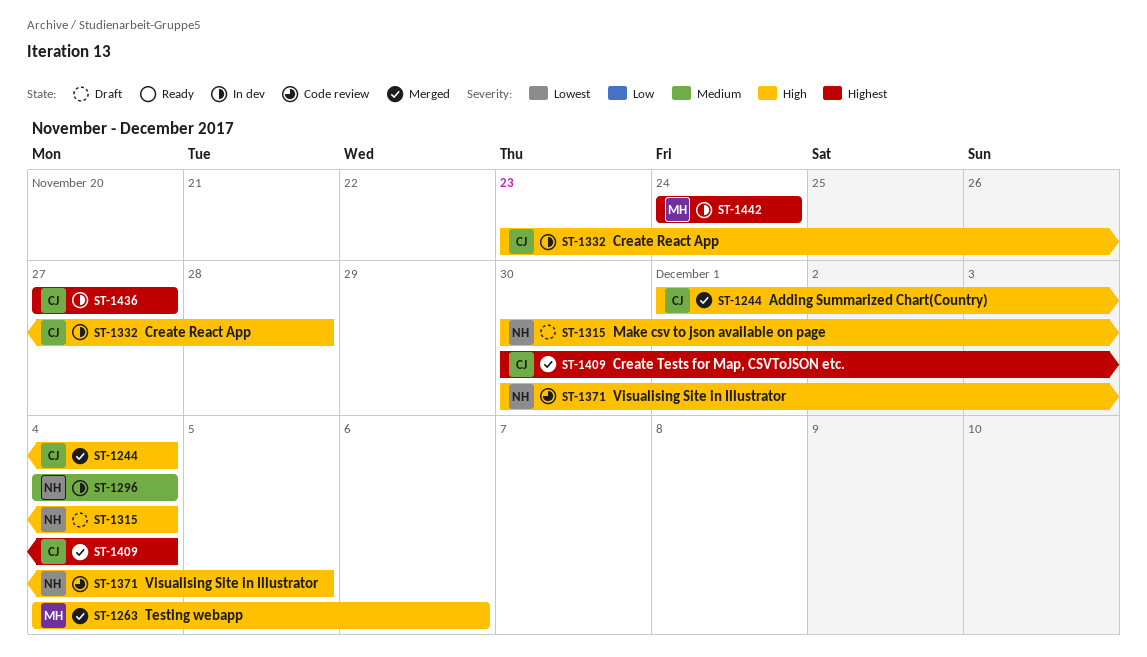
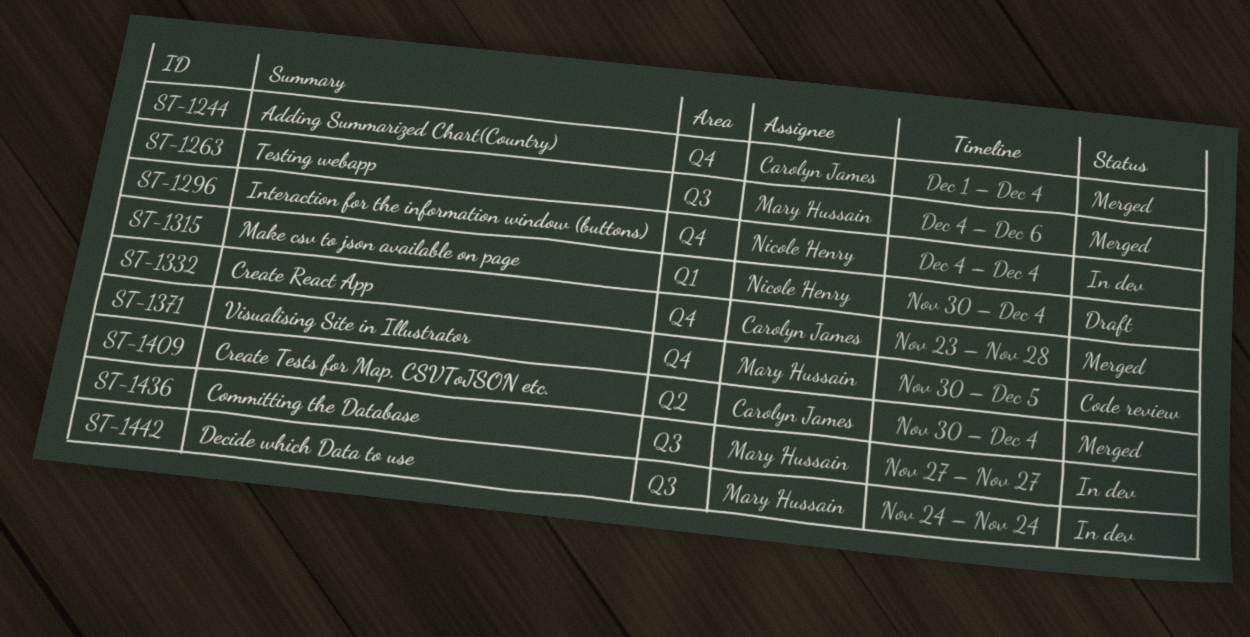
ST-1332, status: In dev -> Merged
ST-1371, owner: Nicole Henry -> Mary Hussain
ST-1436, owner: Carolyn James -> Mary Hussain

